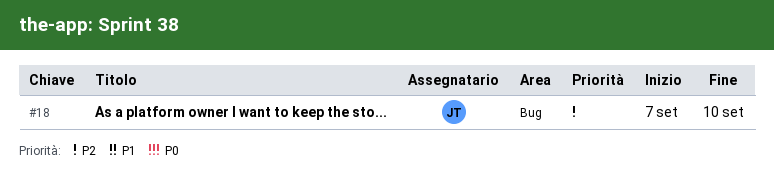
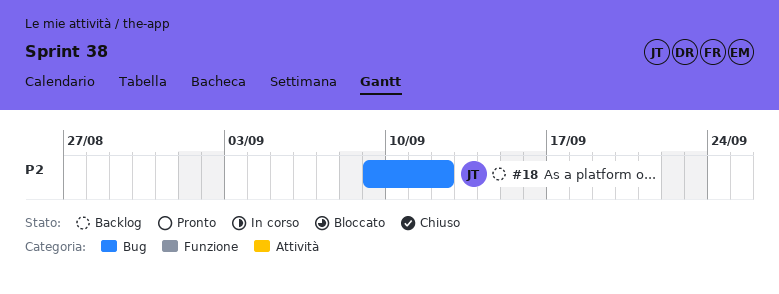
#18, start: Sep 7 -> Sep 9
#18, due: Sep 10 -> Sep 12

